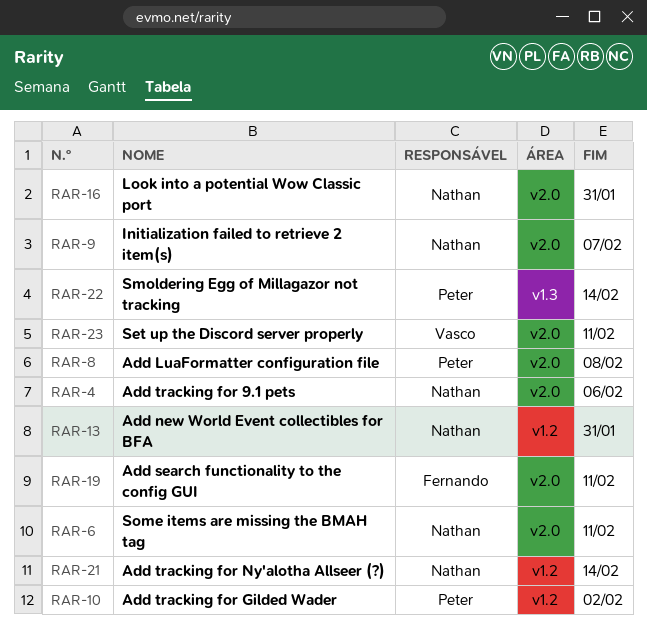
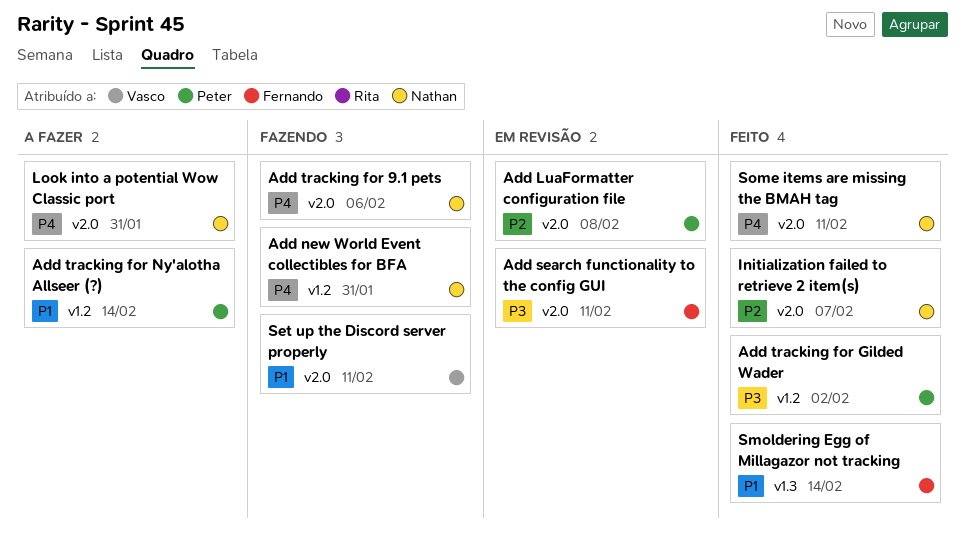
Add tracking for Ny'alotha Allseer (?), owner: Nathan -> Peter
Smoldering Egg of Millagazor not tracking, owner: Peter -> Fernando

